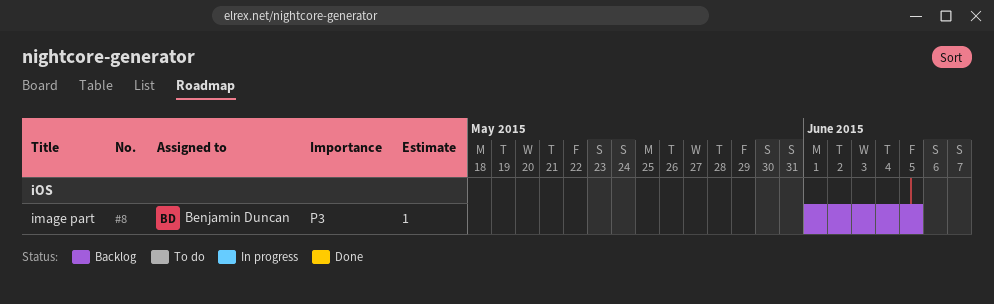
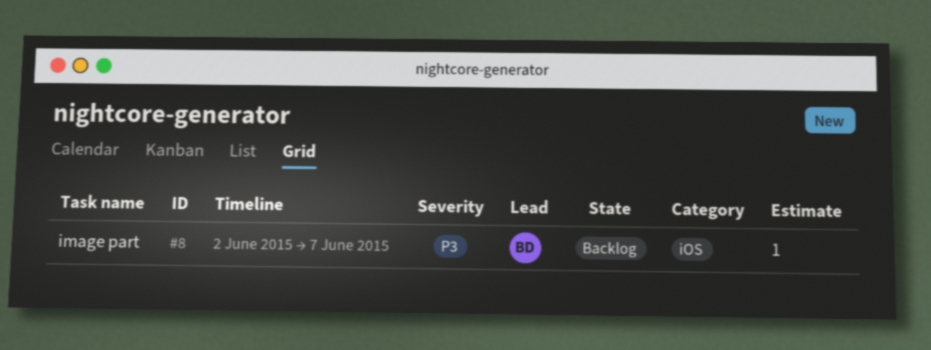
#8, start: Jun 1 -> Jun 2
#8, due: Jun 5 -> Jun 7

